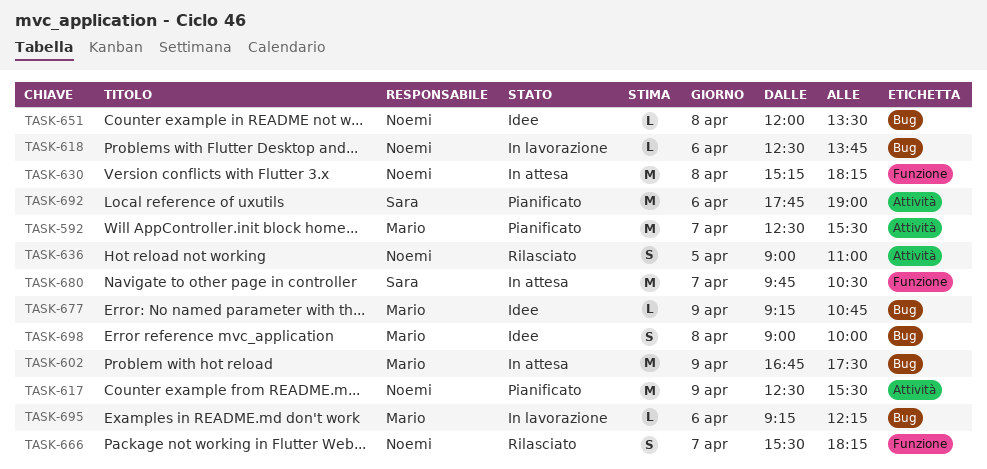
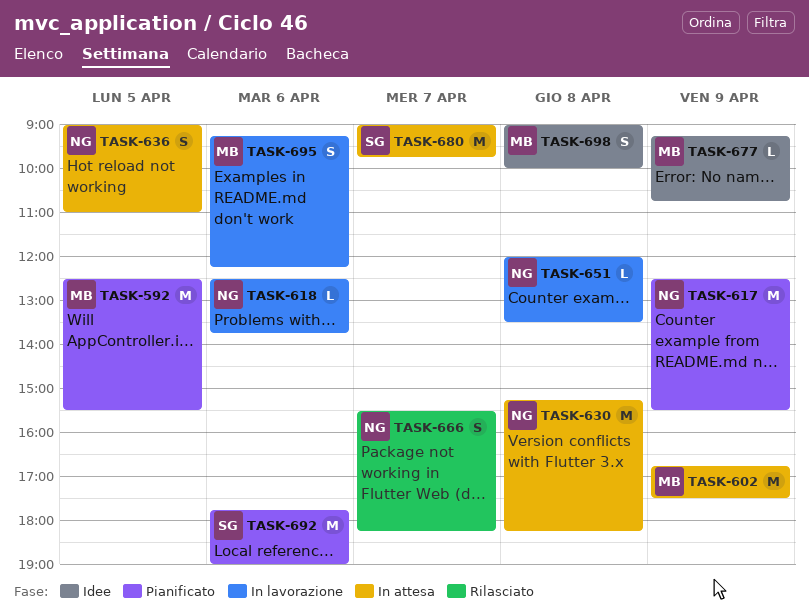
TASK-592, day: Apr 7 -> Apr 5
TASK-636, status: Rilasciato -> In attesa
TASK-651, status: Idee -> In lavorazione
TASK-680, begins: 09:45 -> 09:00
TASK-680, ends: 10:30 -> 09:45
TASK-695, estimate: L -> S

